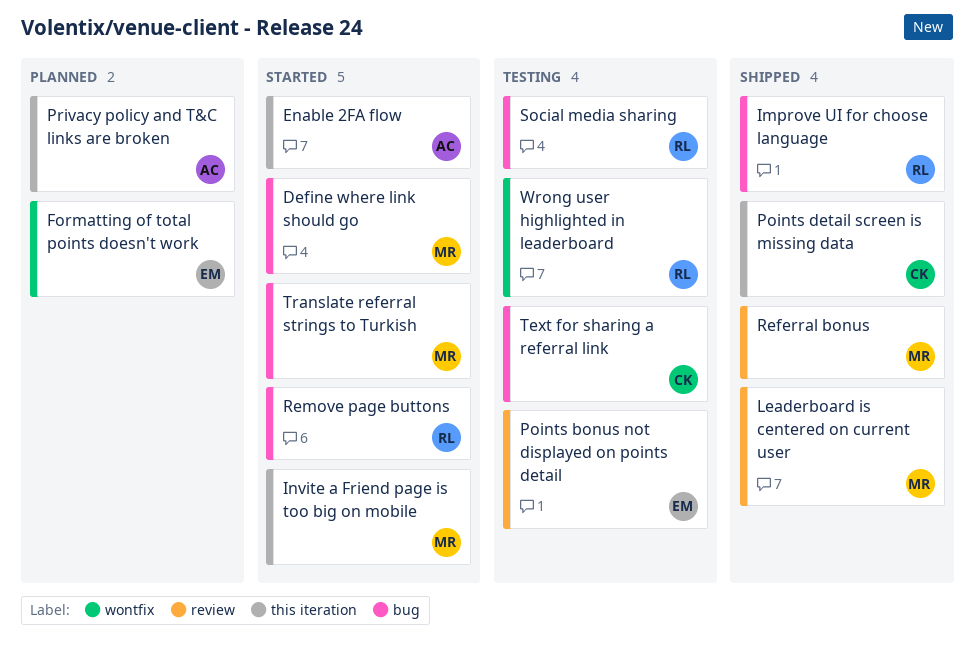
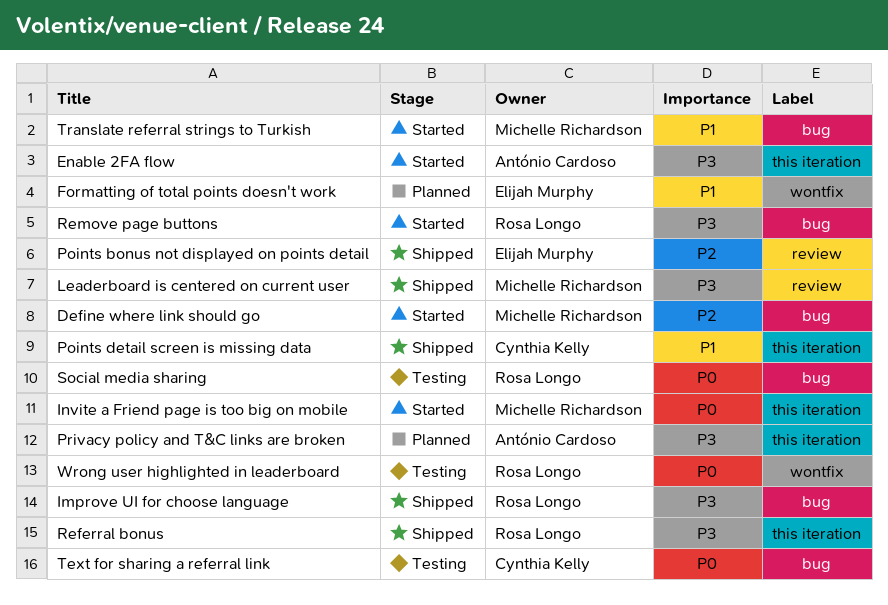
Points bonus not displayed on points detail, status: Testing -> Shipped
Referral bonus, owner: Michelle Richardson -> Rosa Longo
Referral bonus, label: review -> this iteration

